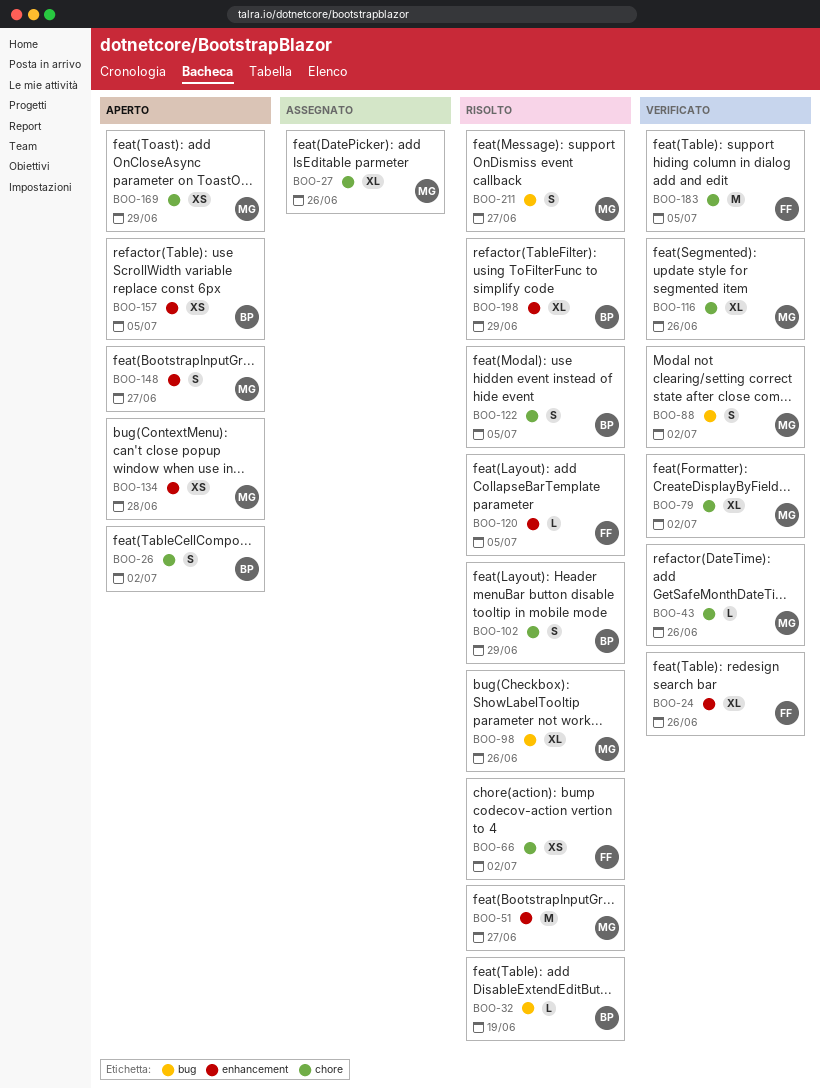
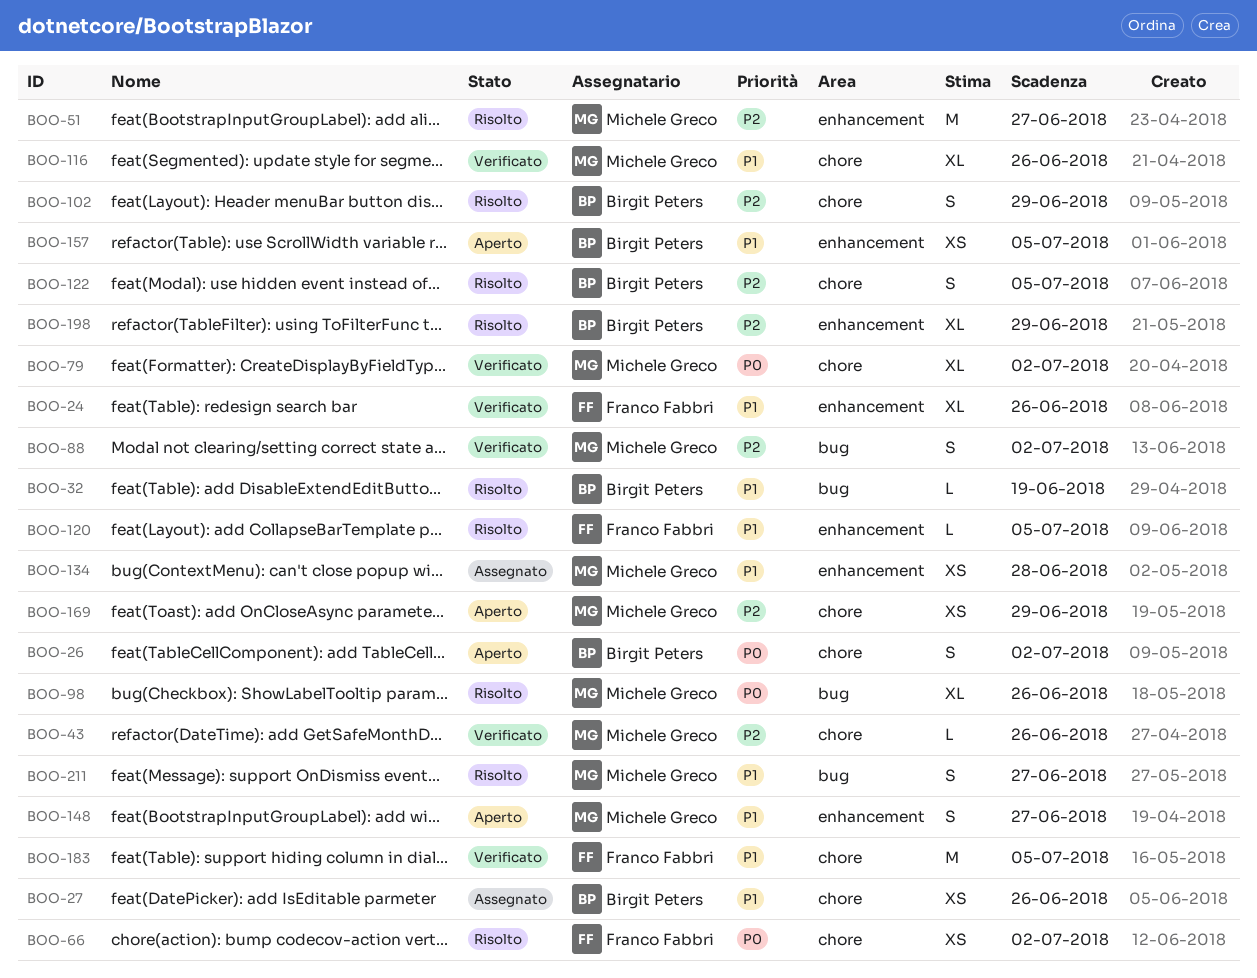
BOO-27, owner: Michele Greco -> Birgit Peters
BOO-27, estimate: XL -> XS
BOO-134, status: Aperto -> Assegnato

